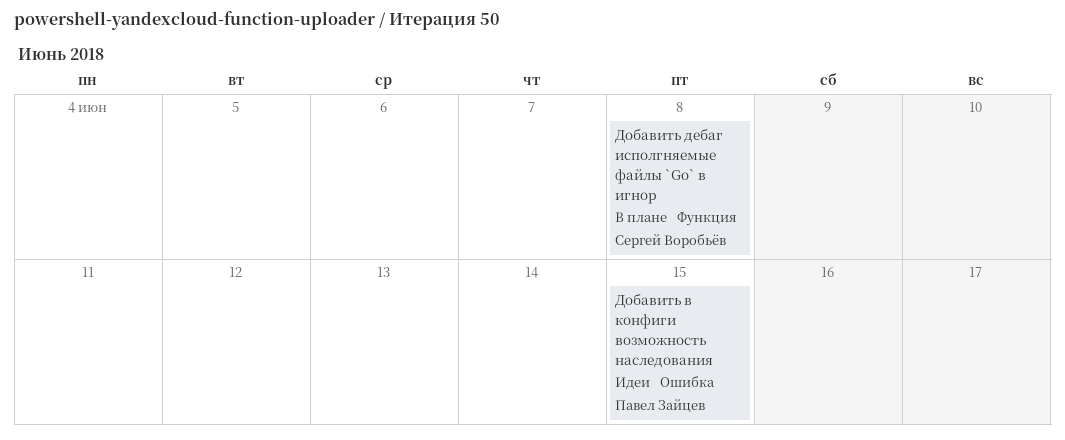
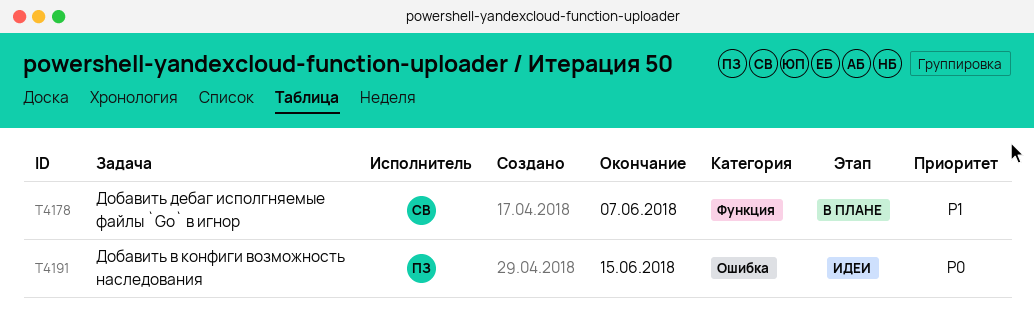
Добавить дебаг исполгняемые файлы `Go` в игнор, due: Jun 8 -> Jun 7

